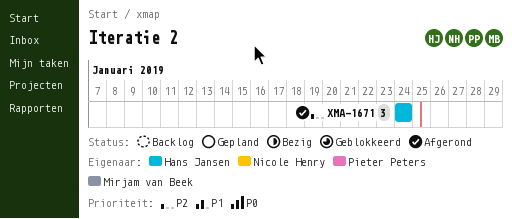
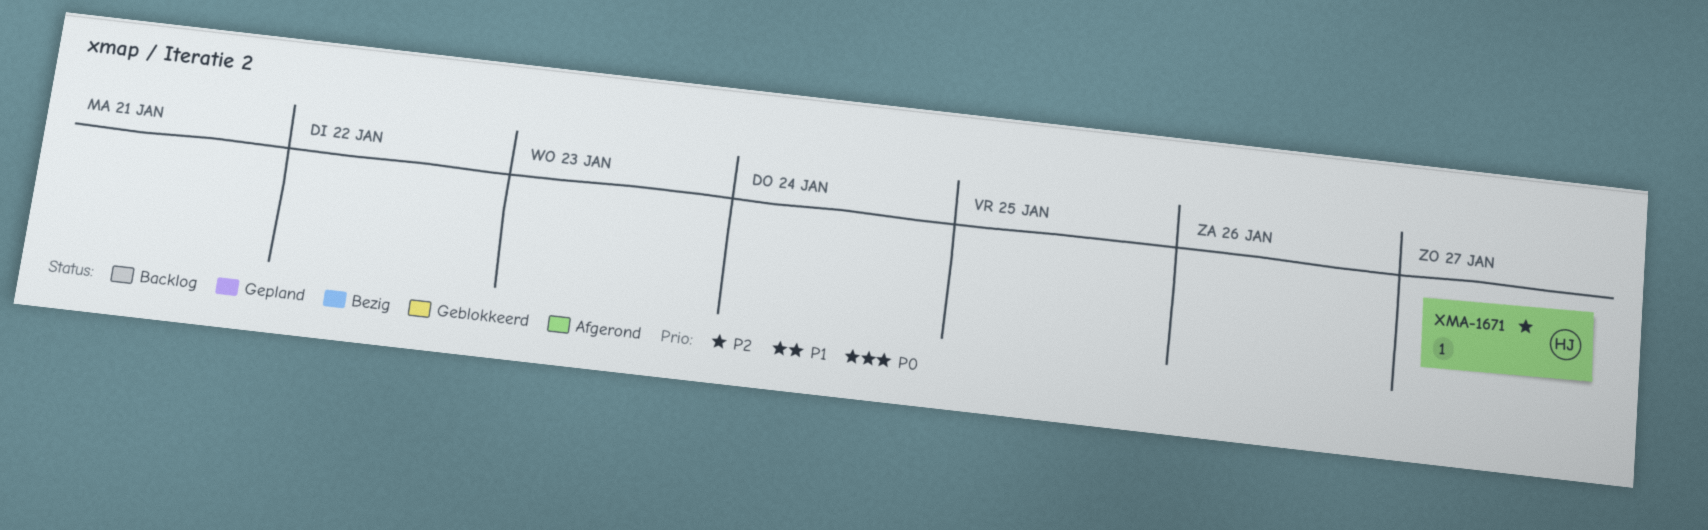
XMA-1671, estimate: 3 -> 1
XMA-1671, due: Jan 24 -> Jan 27

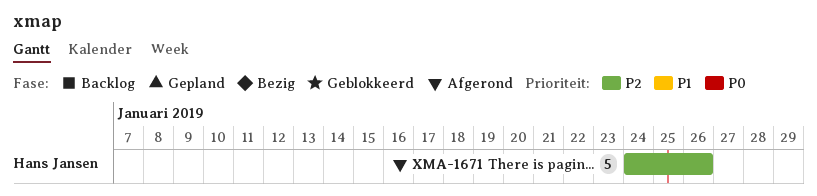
XMA-1671, estimate: 1 -> 5
XMA-1671, due: Jan 27 -> Jan 26

